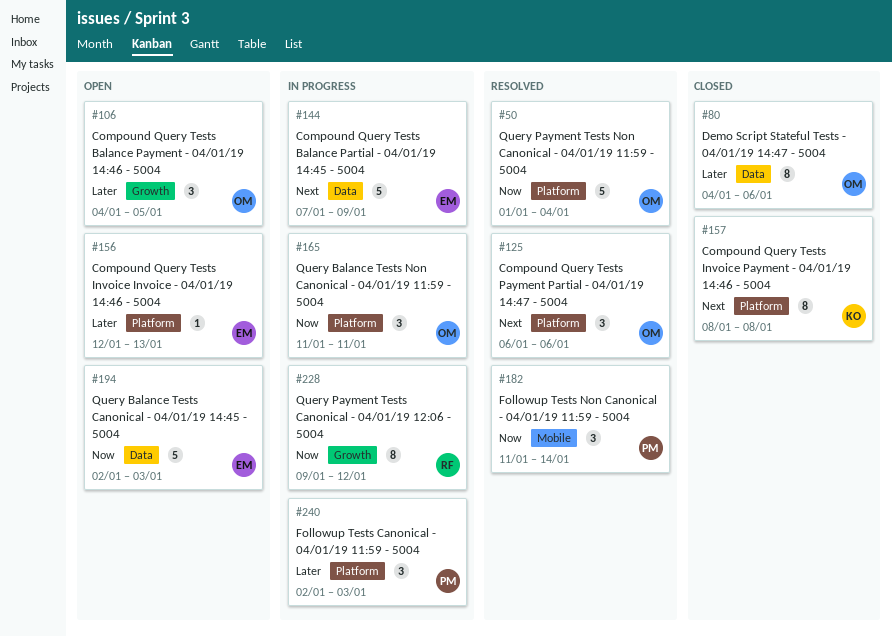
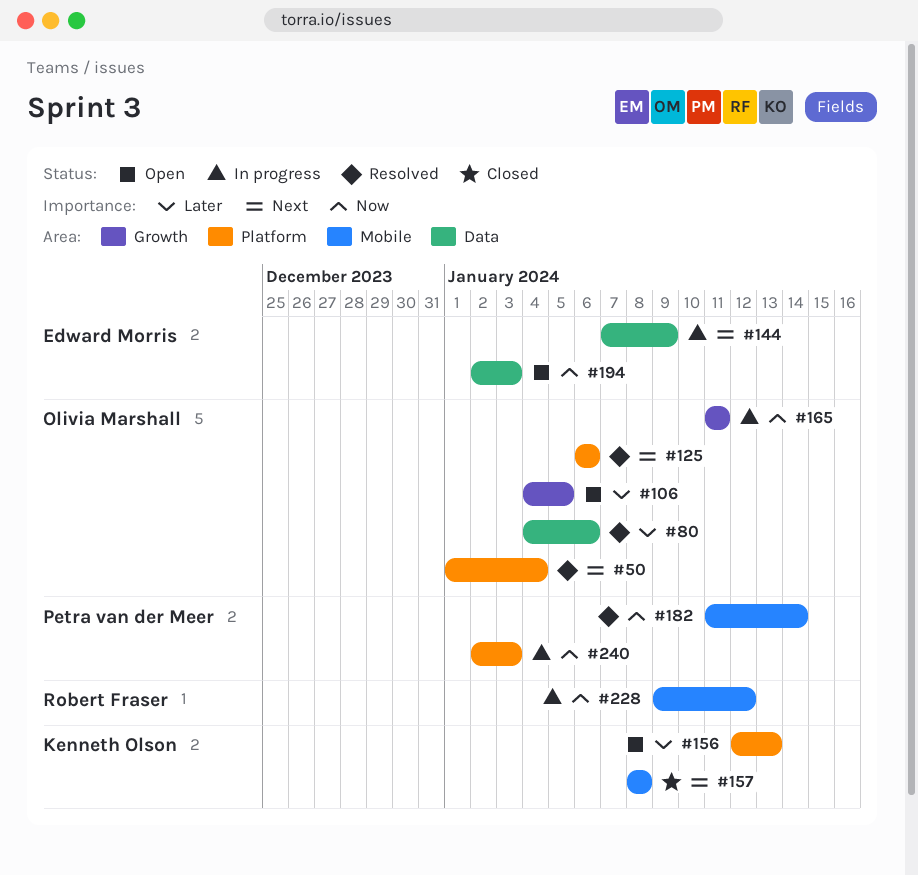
#50, priority: Now -> Next
#80, status: Closed -> Resolved
#156, owner: Edward Morris -> Kenneth Olson
#157, label: Platform -> Mobile
#165, label: Platform -> Growth
#228, label: Growth -> Mobile
#240, priority: Later -> Now

